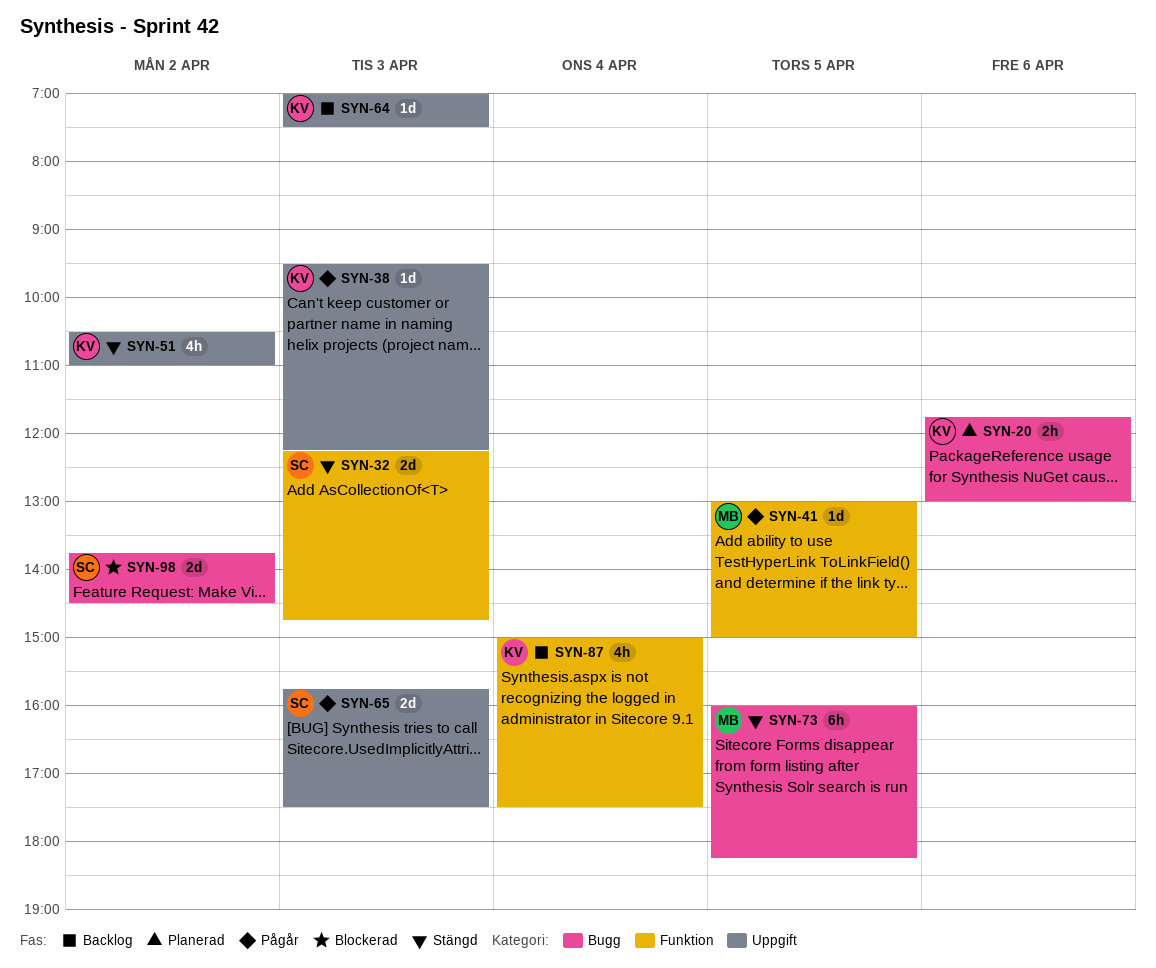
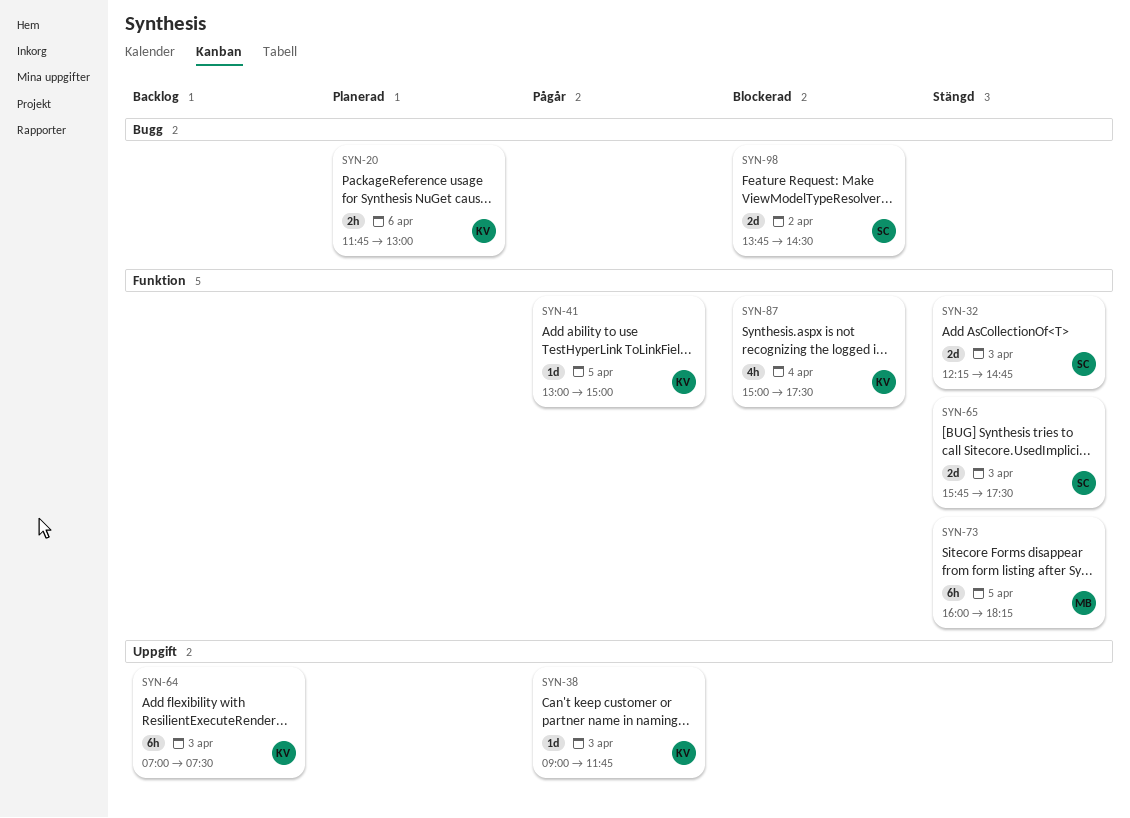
SYN-38, begins: 09:30 -> 09:00
SYN-38, ends: 12:15 -> 11:45
SYN-41, owner: MB -> KV
SYN-51: present -> none
SYN-64, estimate: 1d -> 6h
SYN-65, status: Pågår -> Stängd
SYN-65, label: Uppgift -> Funktion
SYN-73, label: Bugg -> Funktion
SYN-87, status: Backlog -> Blockerad

